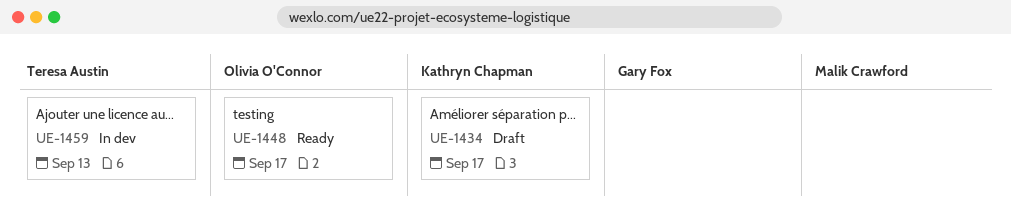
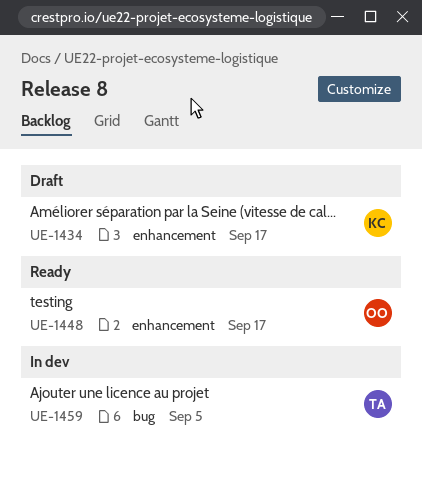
UE-1459, due: Sep 13 -> Sep 5

